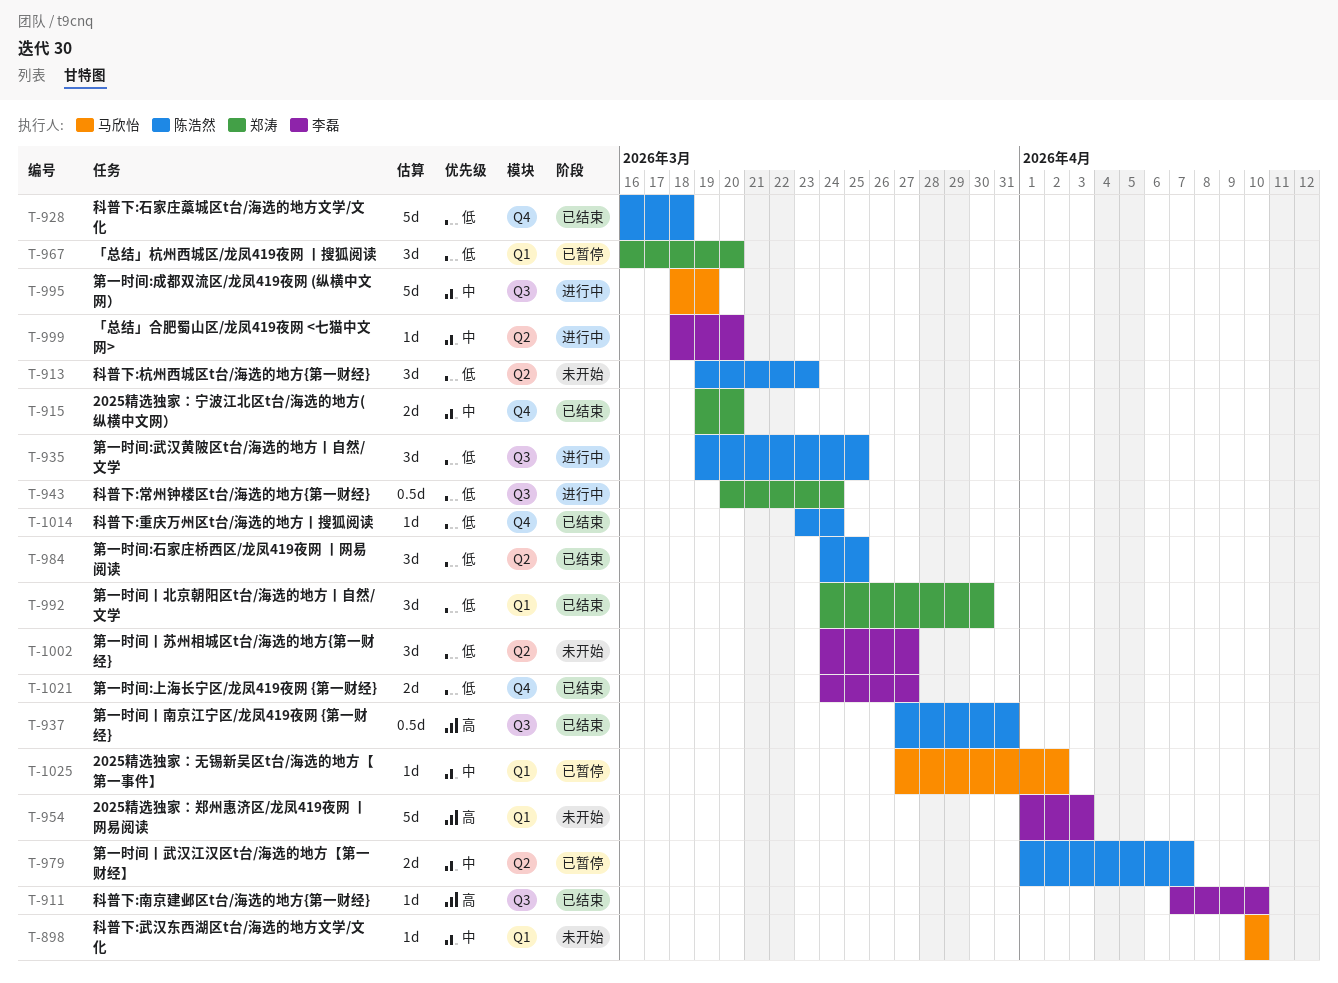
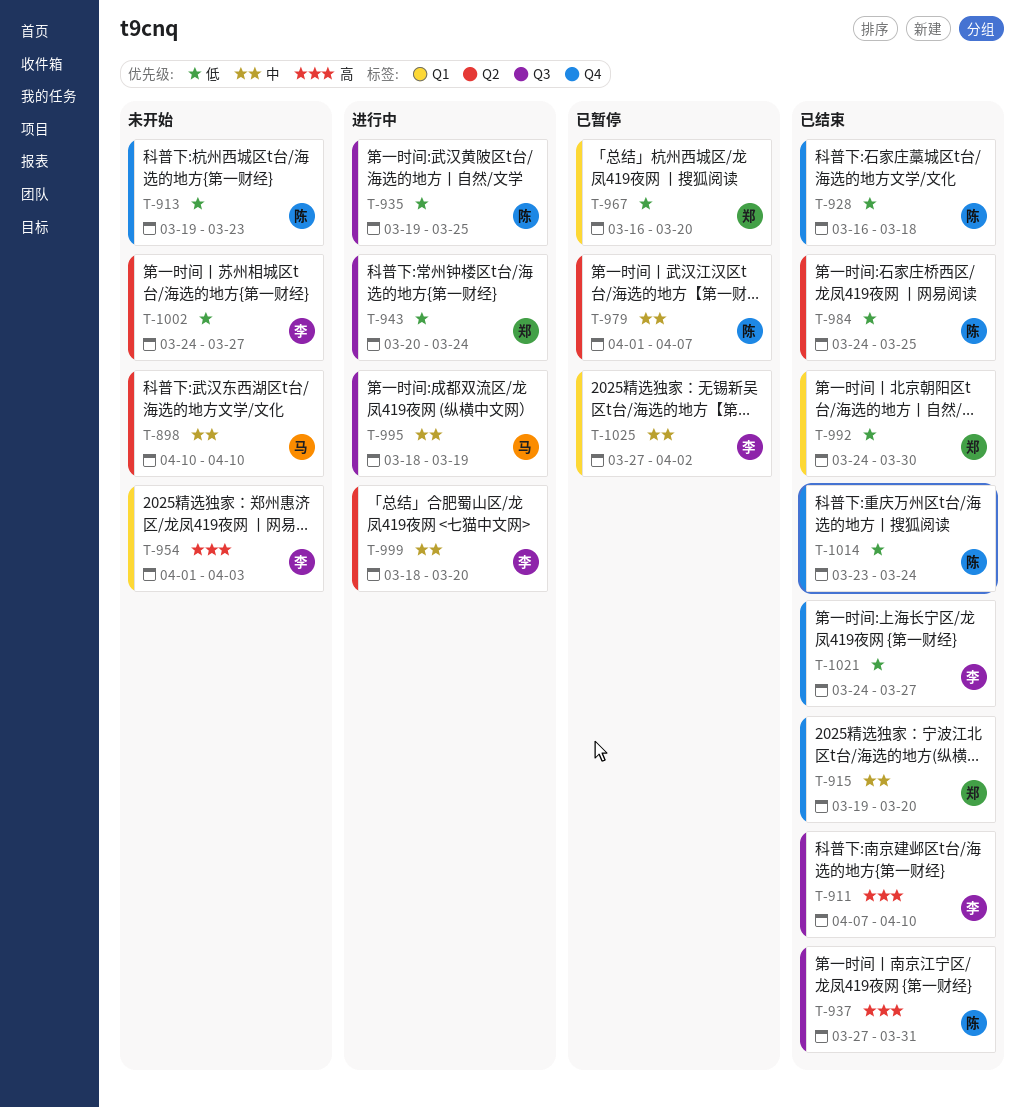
T-898, label: Q1 -> Q2
T-913, label: Q2 -> Q4
T-1025, owner: 马欣怡 -> 李磊

